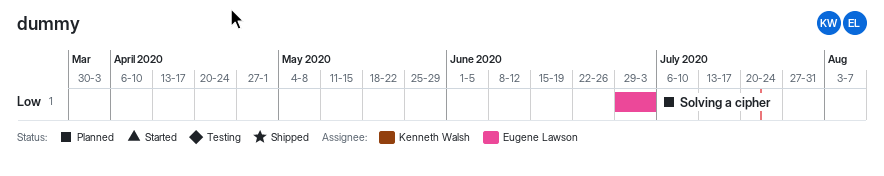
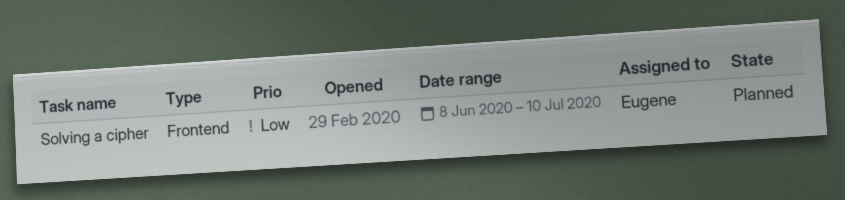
Solving a cipher, start: Jun 29 -> Jun 8
Solving a cipher, due: Jul 3 -> Jul 10

